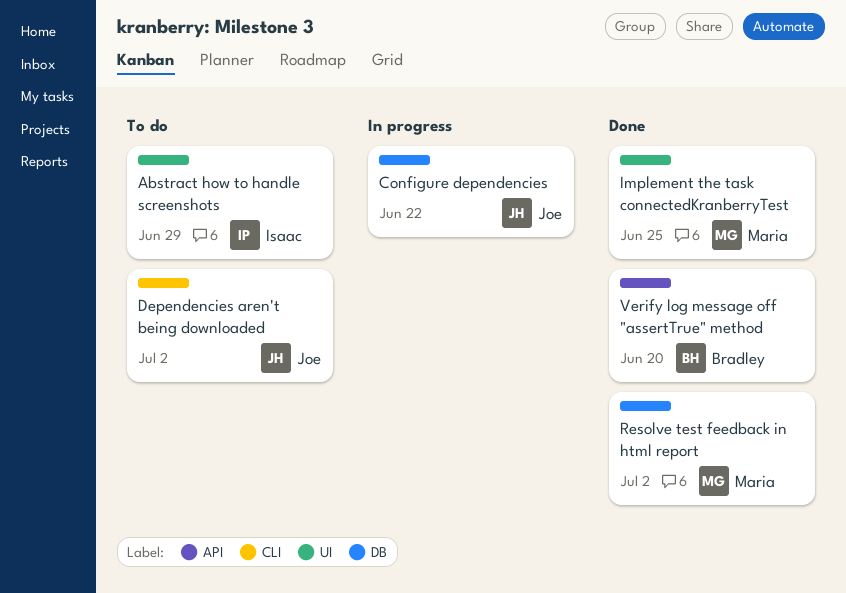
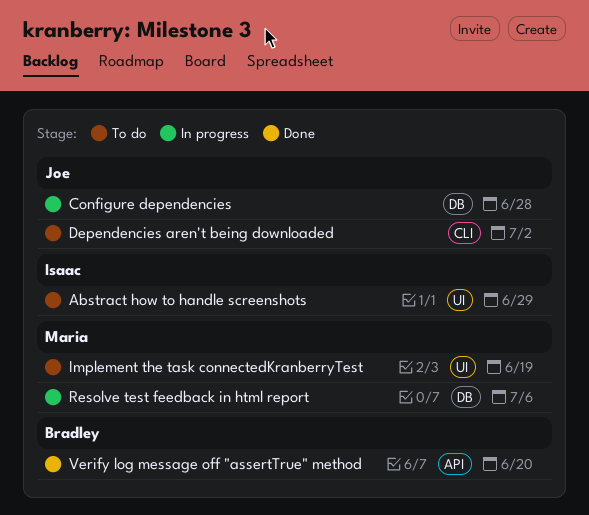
Configure dependencies, due: Jun 22 -> Jun 28
Implement the task connectedKranberryTest, status: Done -> To do
Implement the task connectedKranberryTest, due: Jun 25 -> Jun 19
Resolve test feedback in html report, status: Done -> In progress
Resolve test feedback in html report, due: Jul 2 -> Jul 6

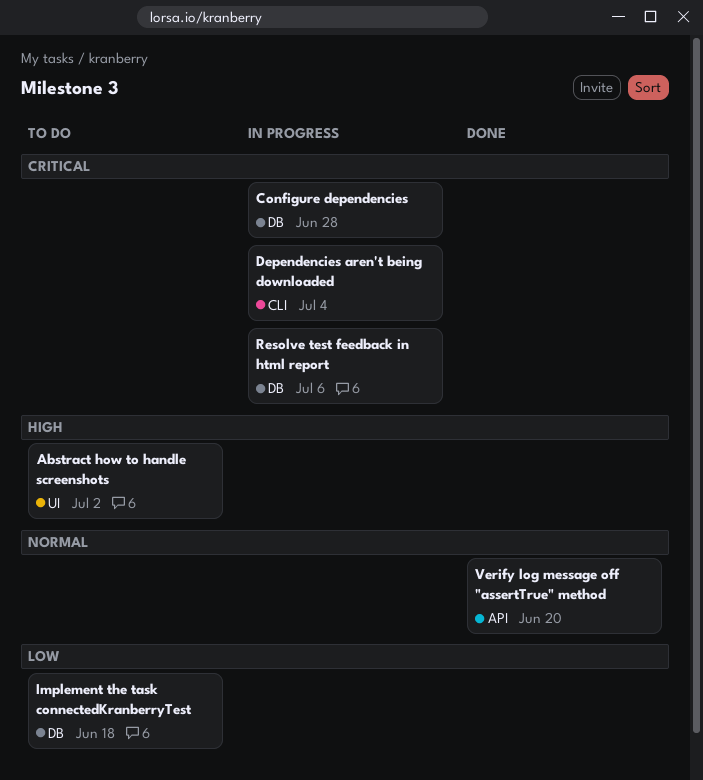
Abstract how to handle screenshots, due: Jun 29 -> Jul 2
Dependencies aren't being downloaded, status: To do -> In progress
Dependencies aren't being downloaded, due: Jul 2 -> Jul 4
Implement the task connectedKranberryTest, label: UI -> DB
Implement the task connectedKranberryTest, due: Jun 19 -> Jun 18

